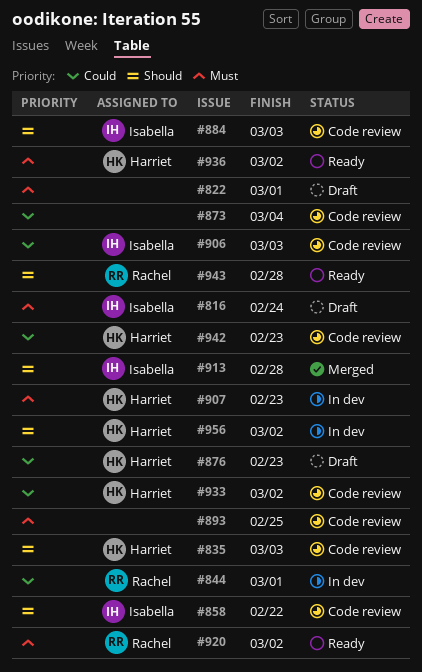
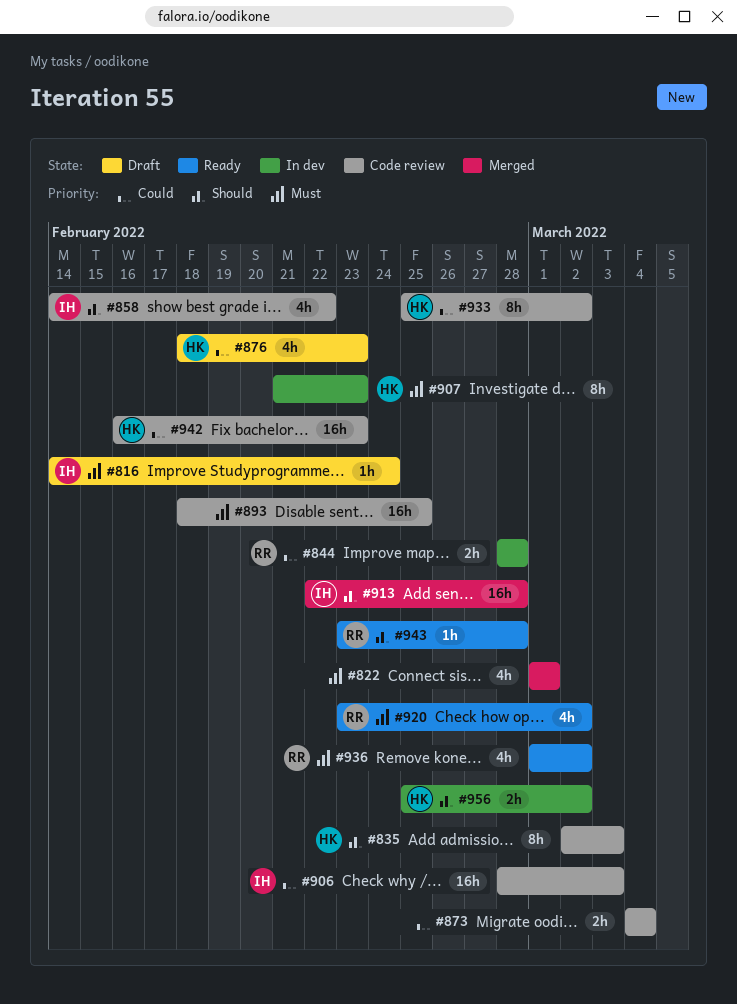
#822, status: Draft -> Merged
#844, due: Mar 1 -> Feb 28
#884: present -> none
#936, owner: Harriet -> Rachel

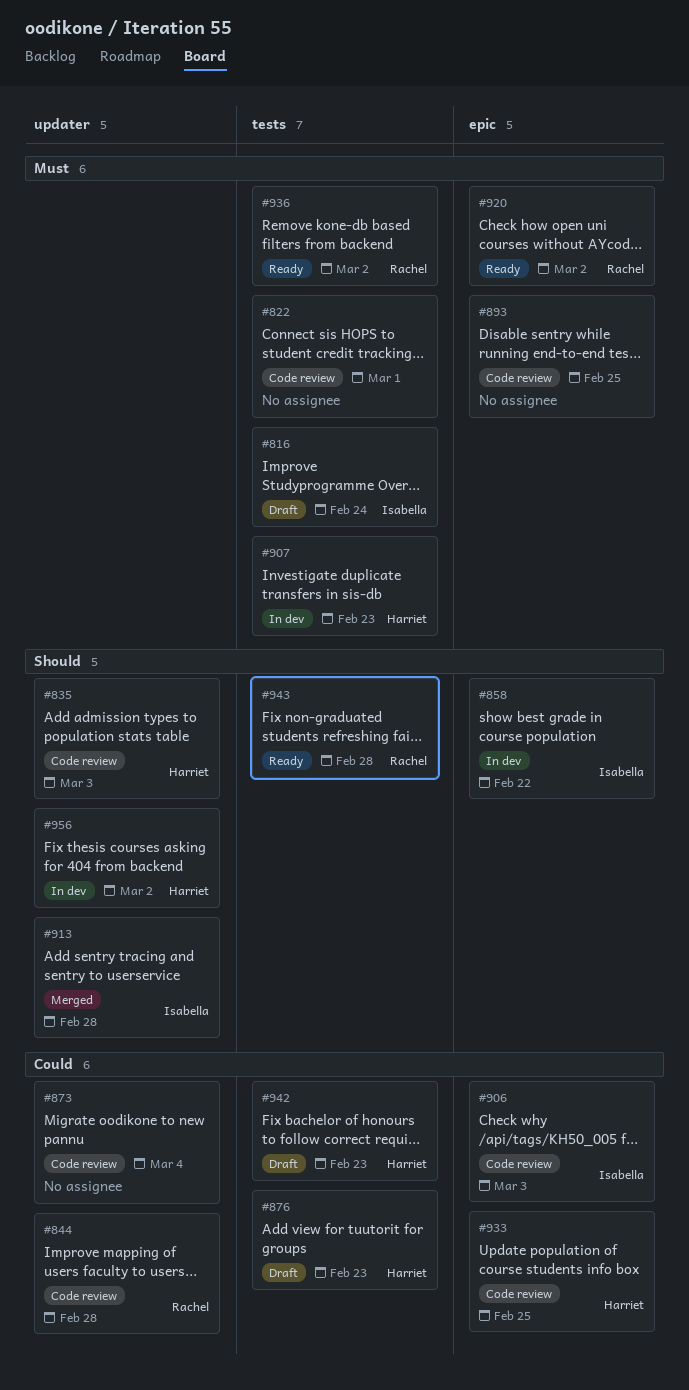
#822, status: Merged -> Code review
#844, status: In dev -> Code review
#858, status: Code review -> In dev
#933, due: Mar 2 -> Feb 25
#942, status: Code review -> Draft

